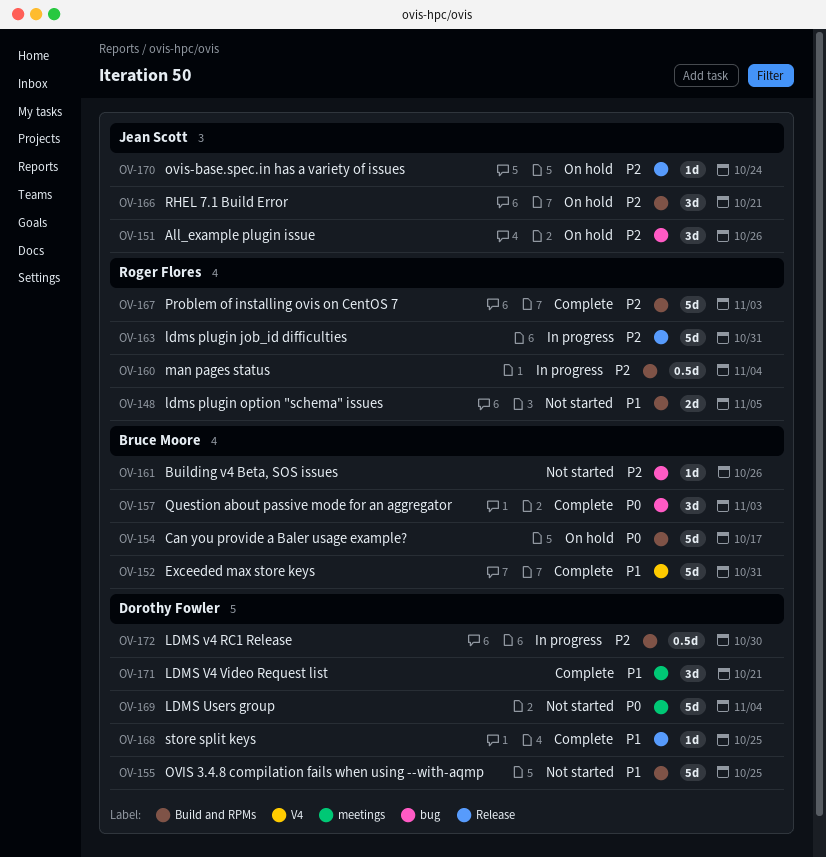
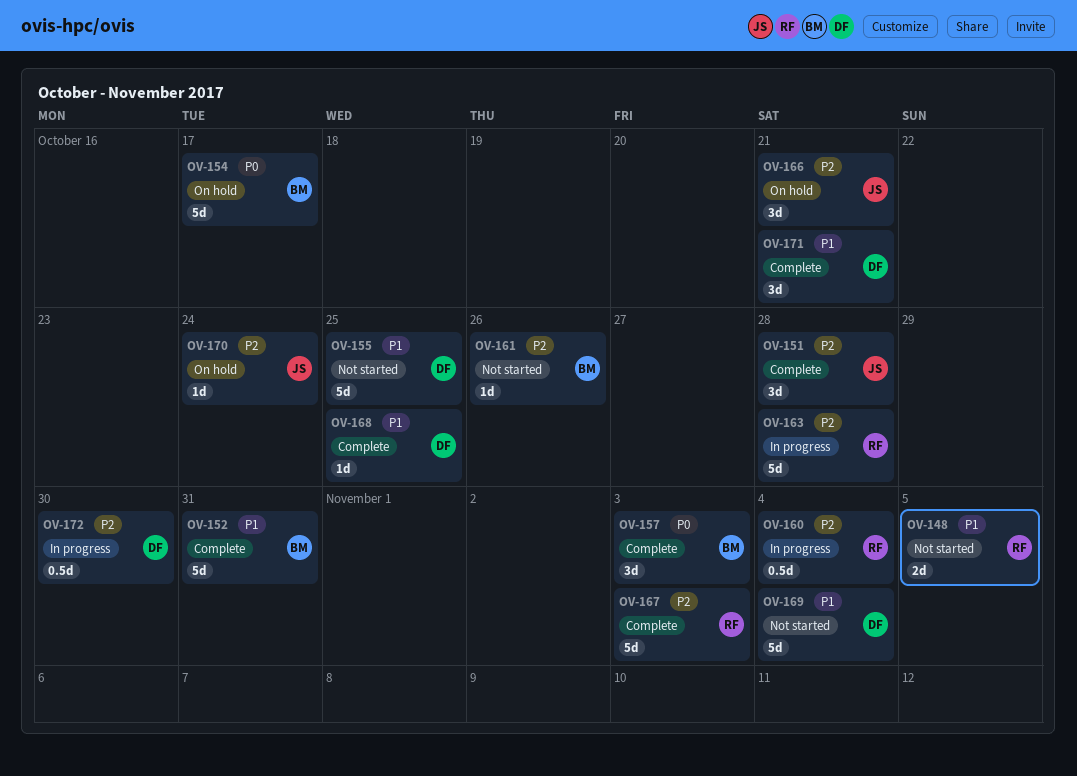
OV-151, status: On hold -> Complete
OV-151, due: Oct 26 -> Oct 28
OV-163, due: Oct 31 -> Oct 28
OV-169, priority: P0 -> P1

